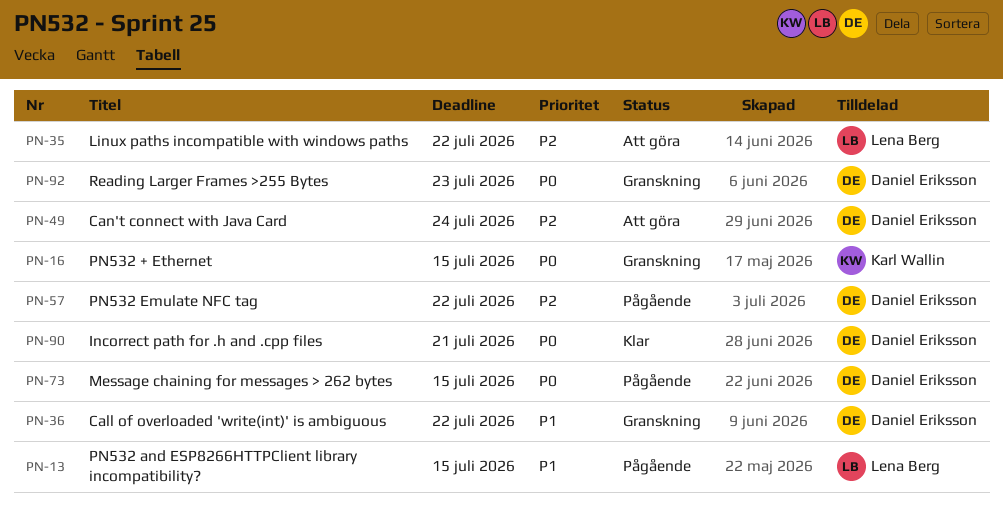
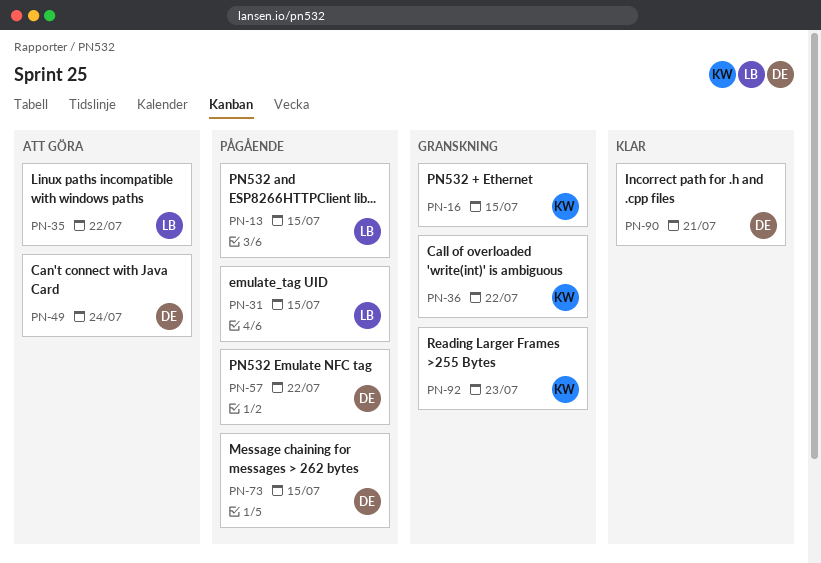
PN-31: none -> present
PN-36, owner: Daniel Eriksson -> Karl Wallin
PN-92, owner: Daniel Eriksson -> Karl Wallin

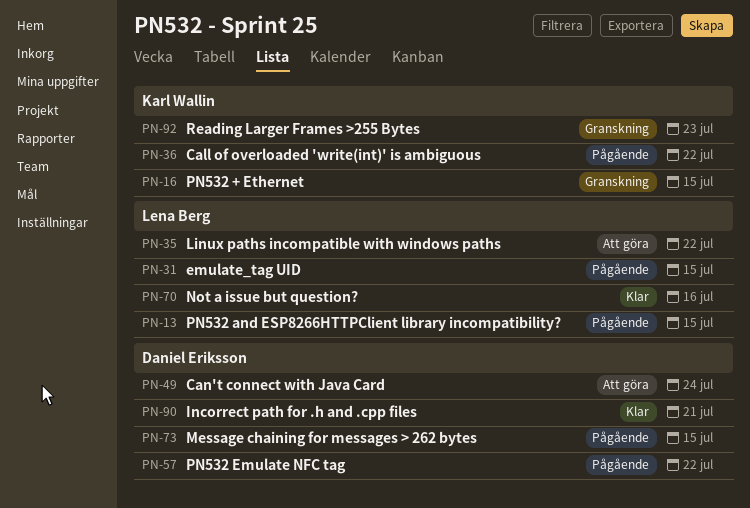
PN-36, status: Granskning -> Pågående
PN-70: none -> present

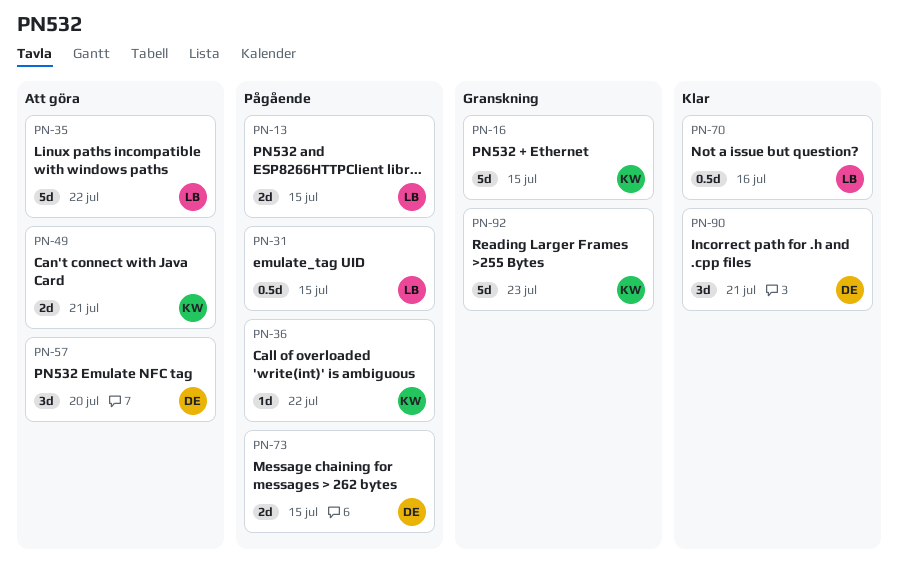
PN-49, owner: Daniel Eriksson -> Karl Wallin
PN-49, due: Jul 24 -> Jul 21
PN-57, status: Pågående -> Att göra
PN-57, due: Jul 22 -> Jul 20

